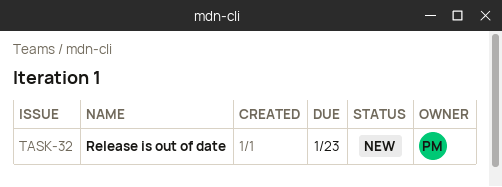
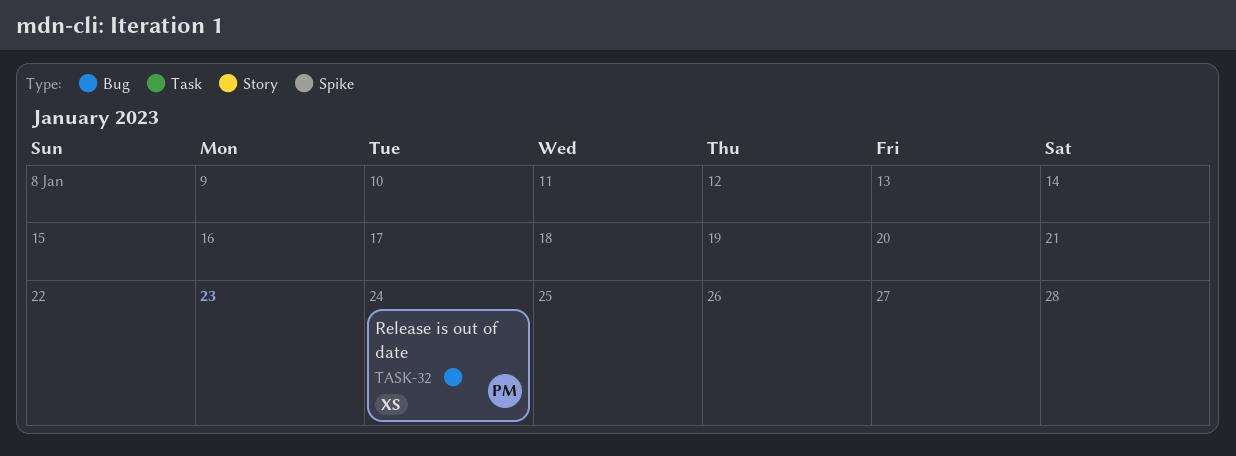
TASK-32, due: Jan 23 -> Jan 24

